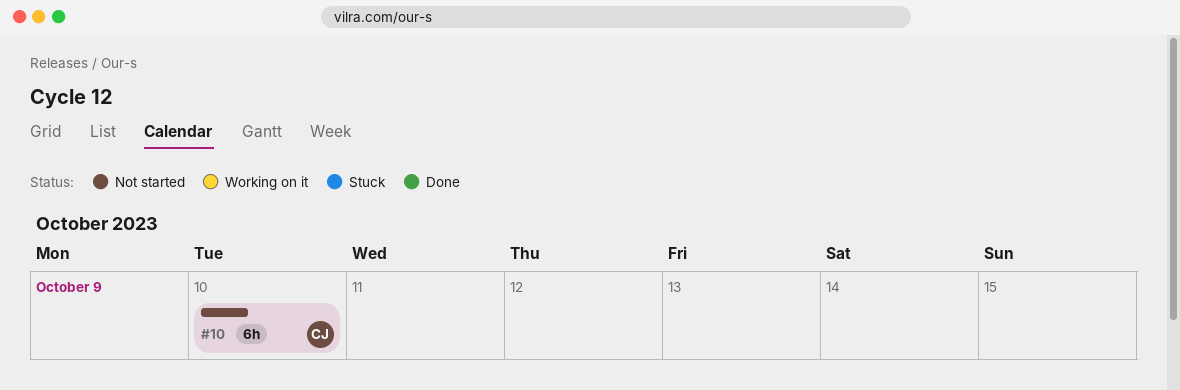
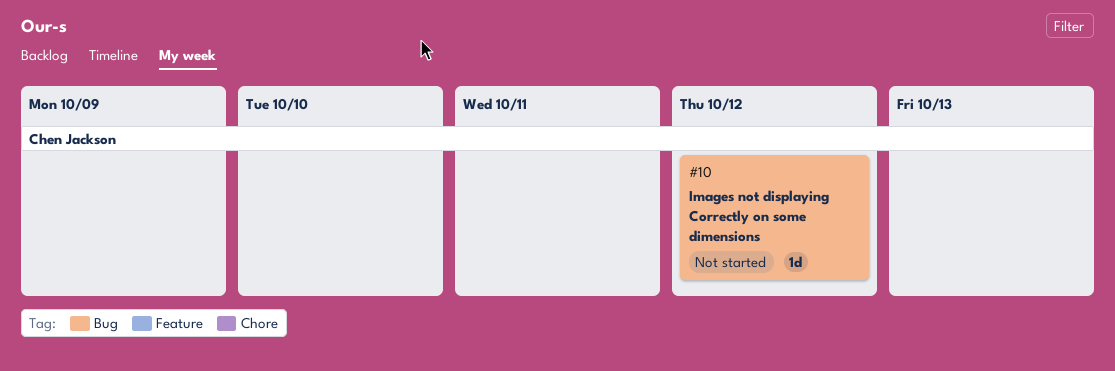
#10, estimate: 6h -> 1d
#10, due: Oct 10 -> Oct 12

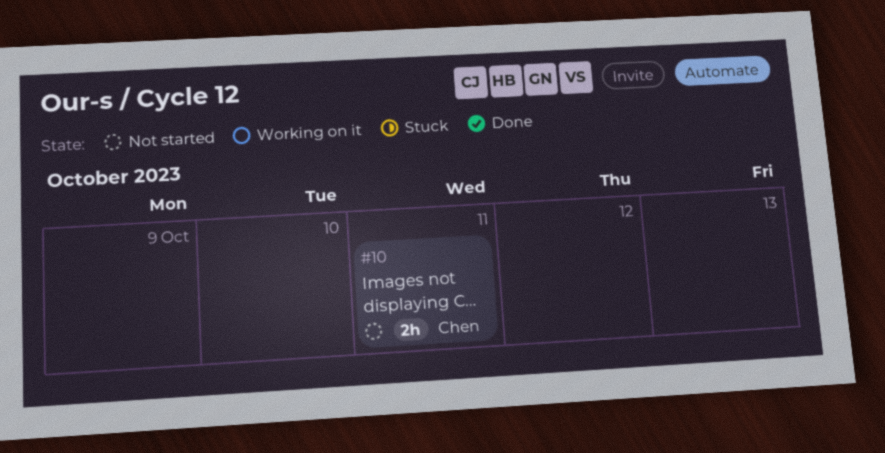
#10, estimate: 1d -> 2h
#10, due: Oct 12 -> Oct 11

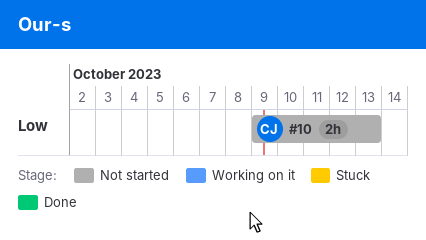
#10, due: Oct 11 -> Oct 13

